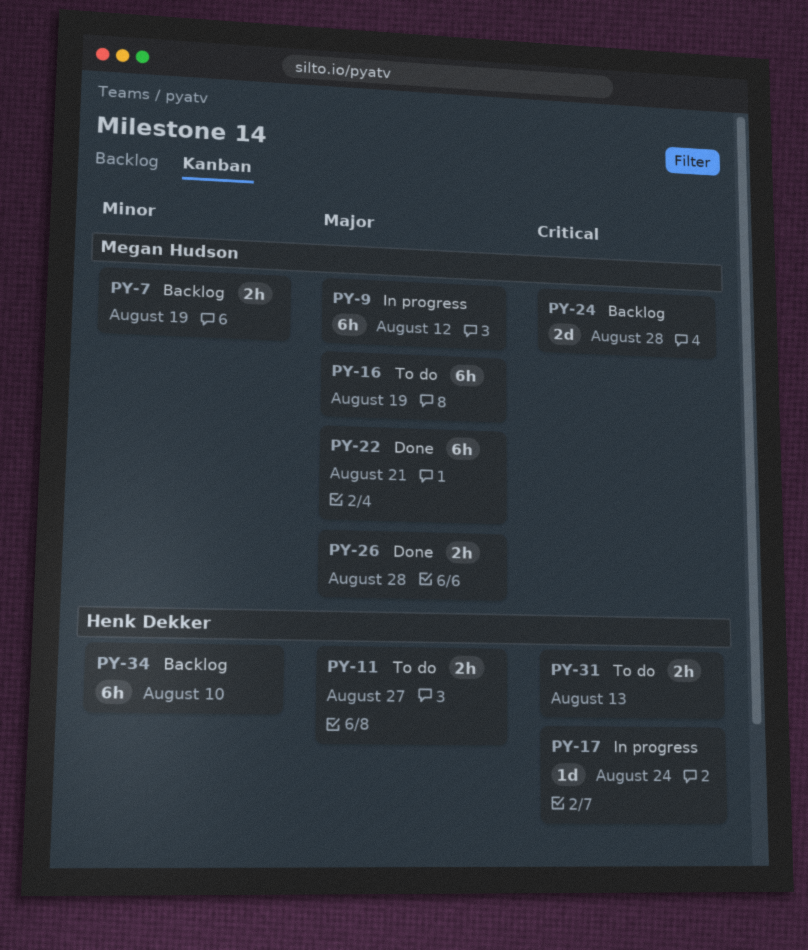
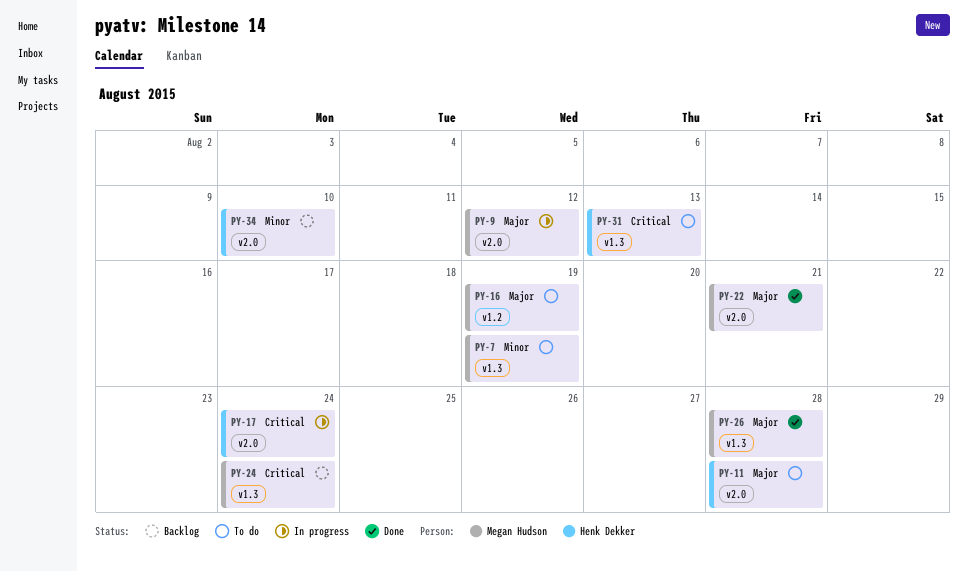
PY-7, status: Backlog -> To do
PY-11, due: Aug 27 -> Aug 28
PY-24, due: Aug 28 -> Aug 24

